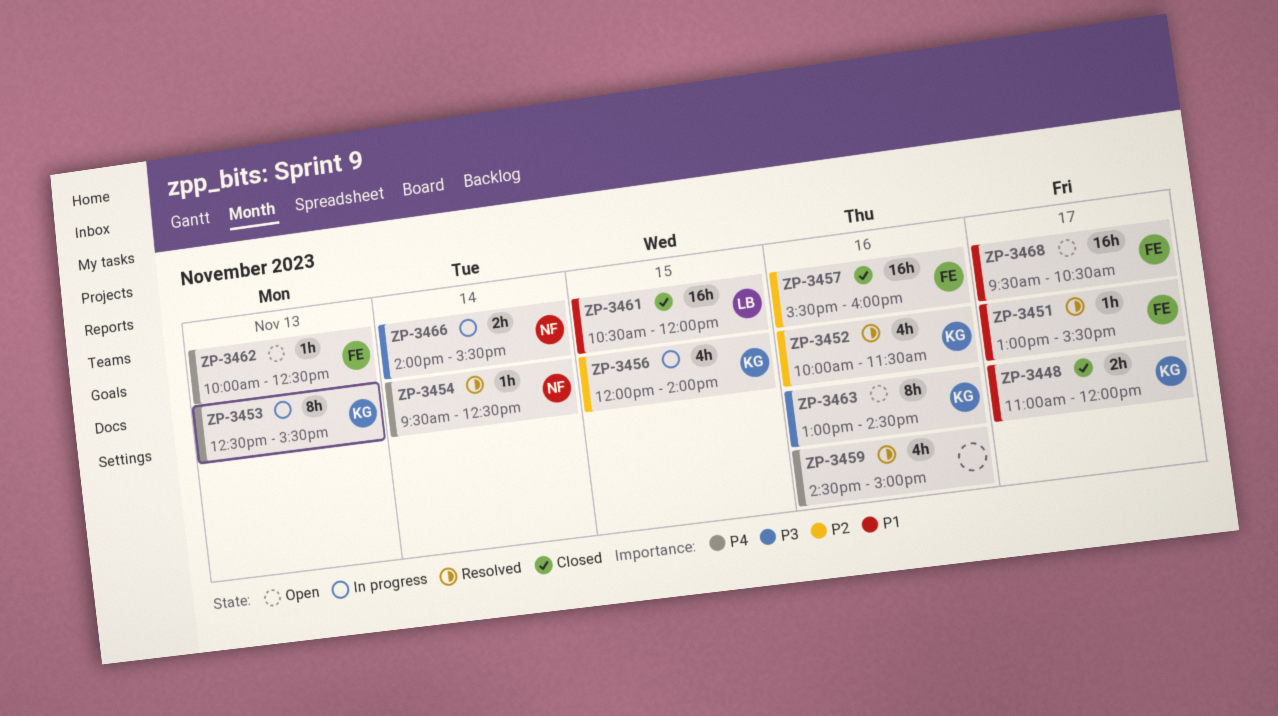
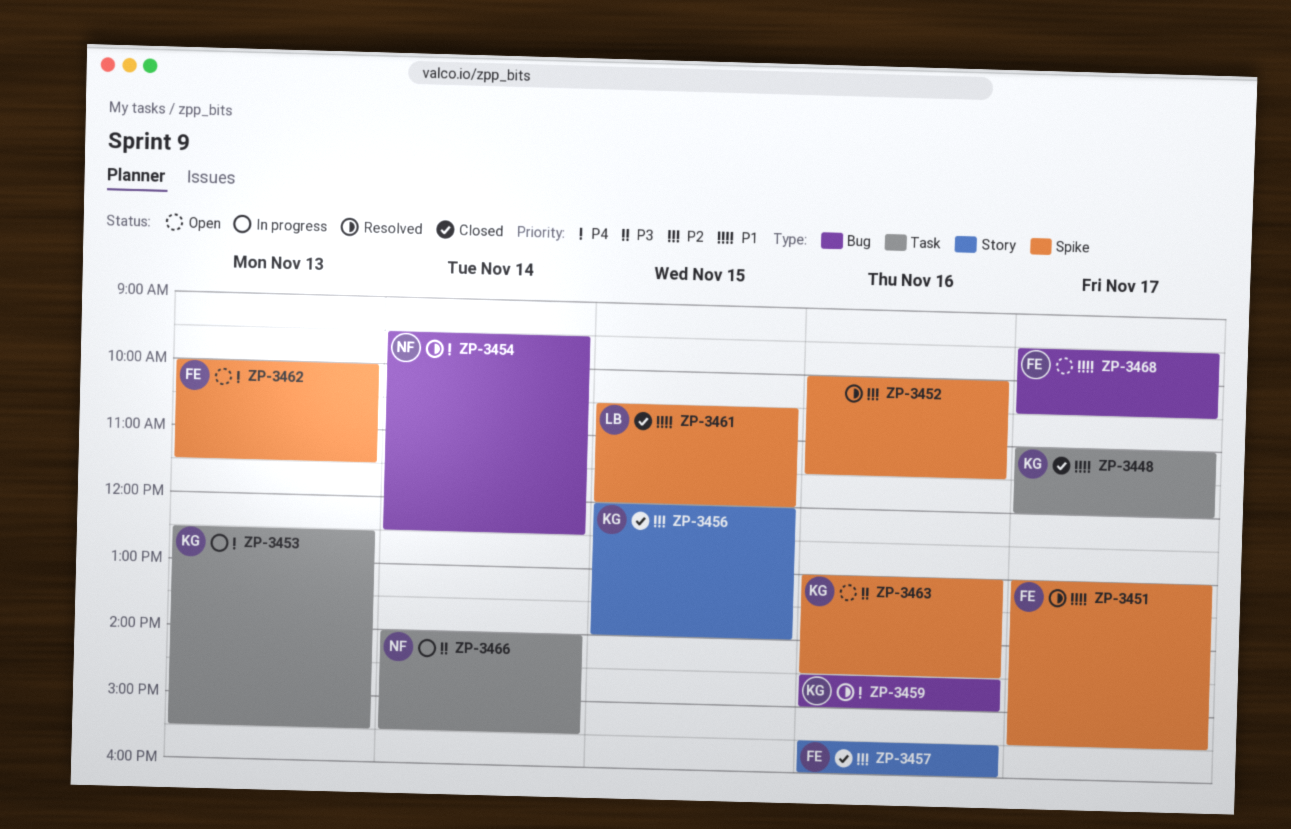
ZP-3452, owner: KG -> none
ZP-3456, status: In progress -> Closed
ZP-3459, owner: none -> KG
ZP-3462, ends: 12:30 -> 11:30

